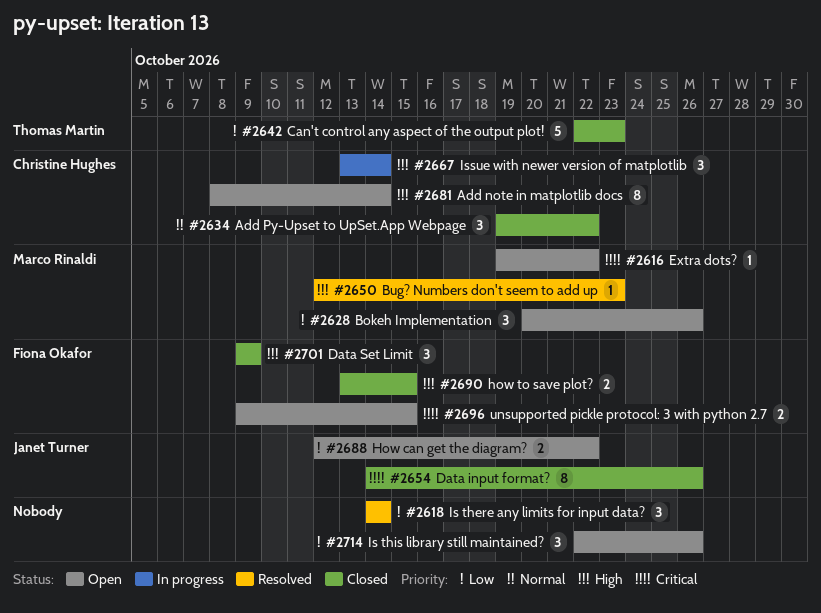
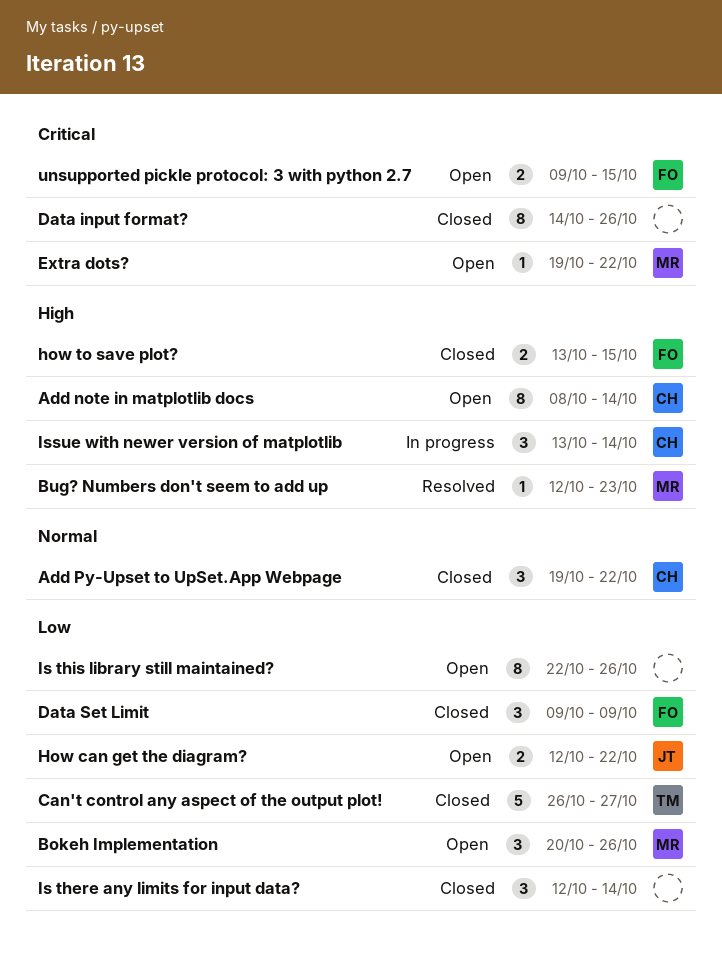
Can't control any aspect of the output plot!, start: Oct 22 -> Oct 26
Can't control any aspect of the output plot!, due: Oct 23 -> Oct 27
Data input format?, owner: Janet Turner -> none
Data Set Limit, priority: High -> Low
Is there any limits for input data?, status: Resolved -> Closed
Is there any limits for input data?, start: Oct 14 -> Oct 12
Is this library still maintained?, estimate: 3 -> 8

